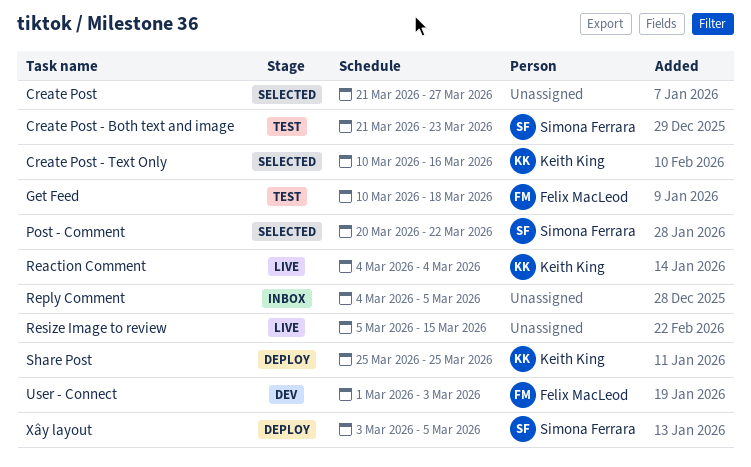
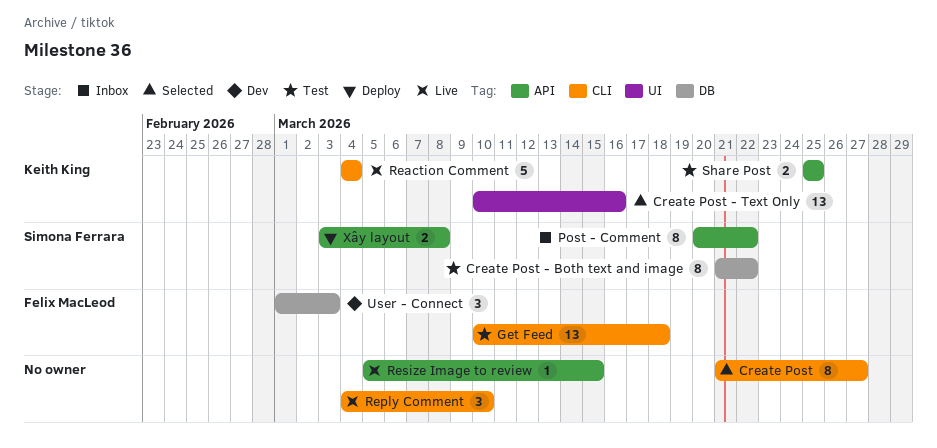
Create Post - Both text and image, due: Mar 23 -> Mar 22
Post - Comment, status: Selected -> Inbox
Reply Comment, status: Inbox -> Live
Reply Comment, due: Mar 5 -> Mar 10
Share Post, status: Deploy -> Test
Xây layout, due: Mar 5 -> Mar 8

